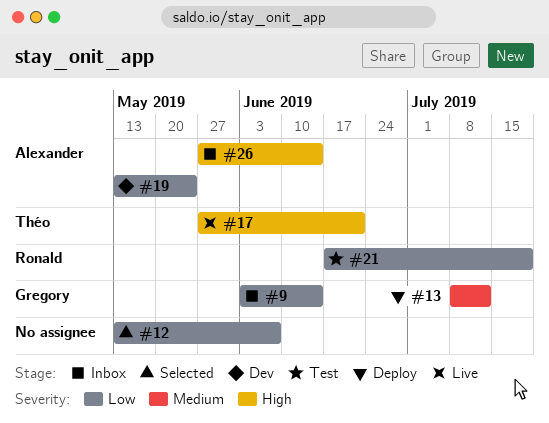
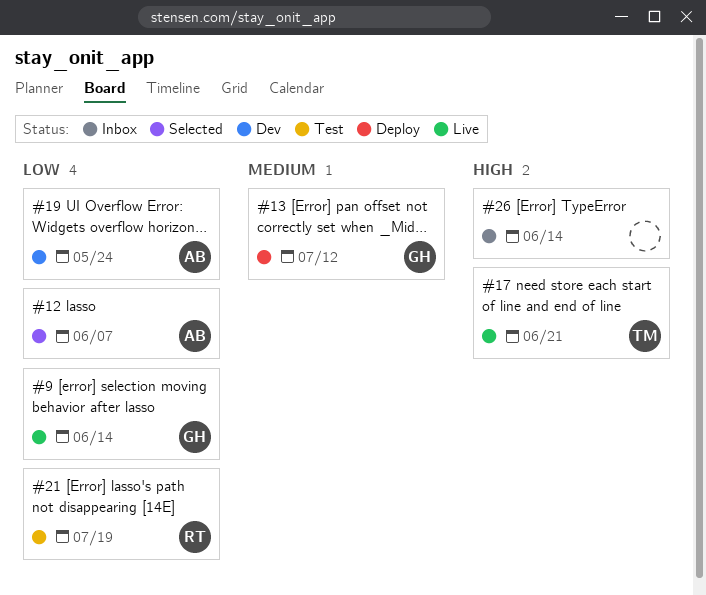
#9, status: Inbox -> Live
#12, owner: none -> Alexander
#26, owner: Alexander -> none

